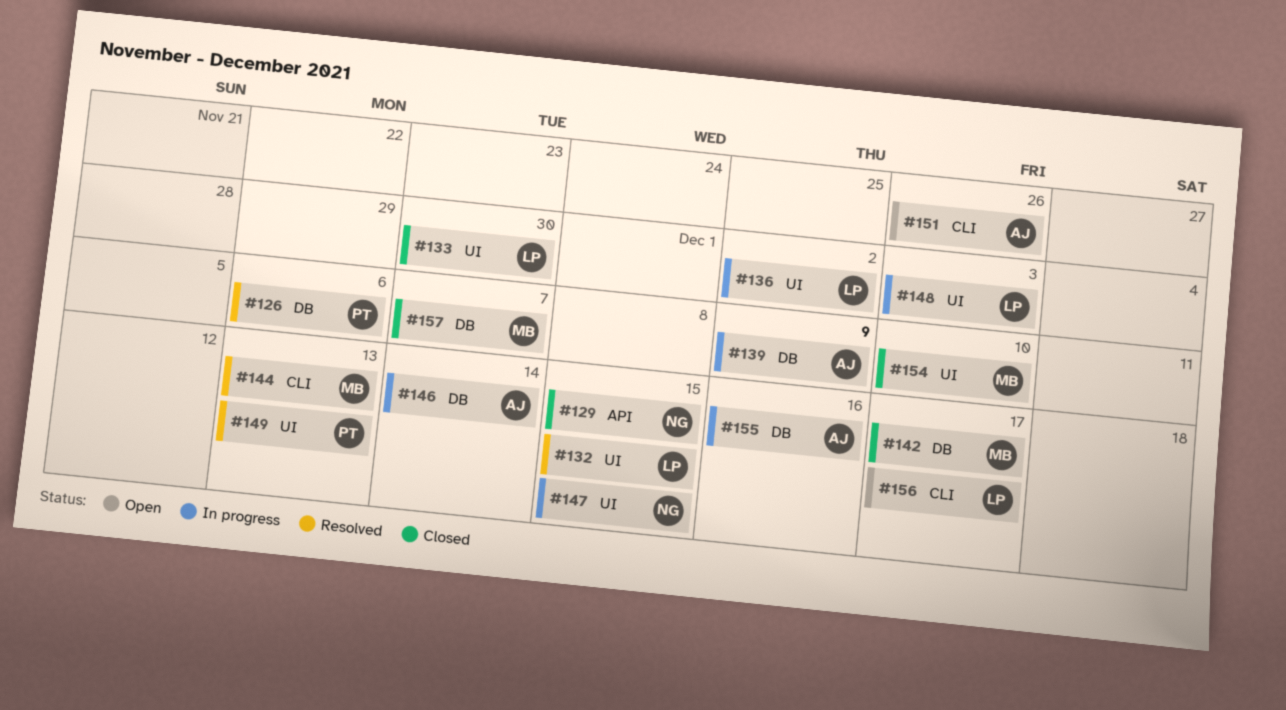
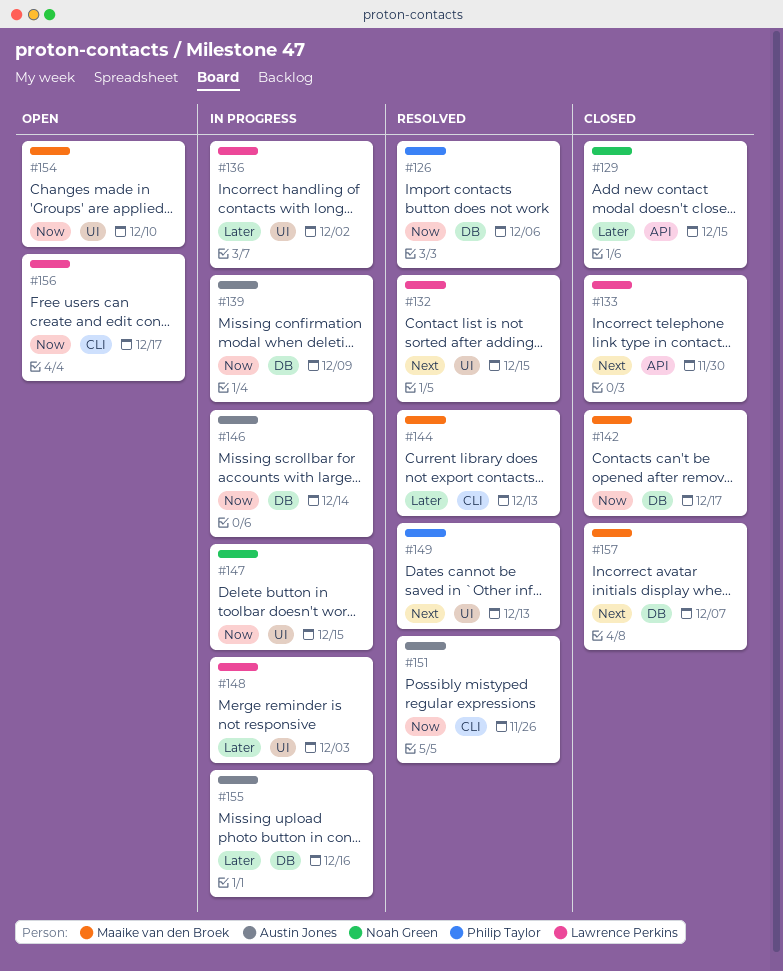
#133, label: UI -> API
#151, status: Open -> Resolved
#154, status: Closed -> Open

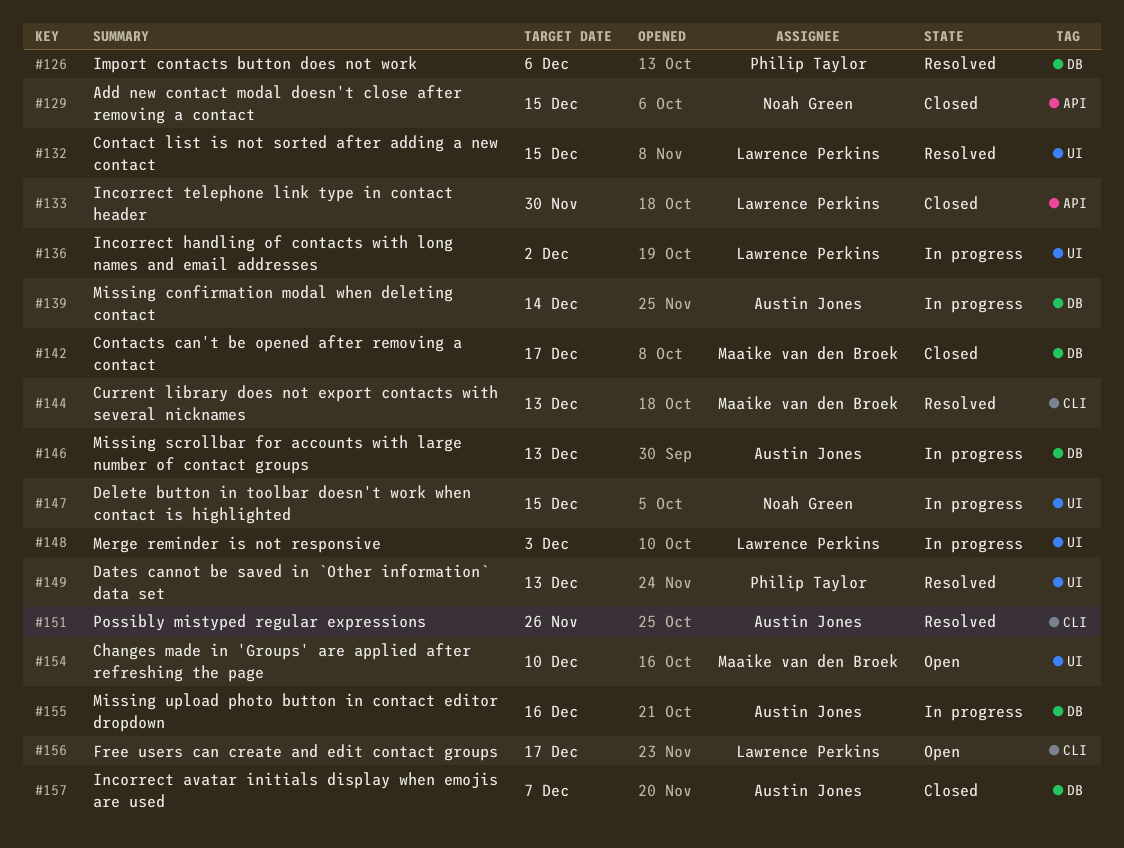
#139, due: Dec 9 -> Dec 14
#146, due: Dec 14 -> Dec 13
#157, owner: Maaike van den Broek -> Austin Jones

